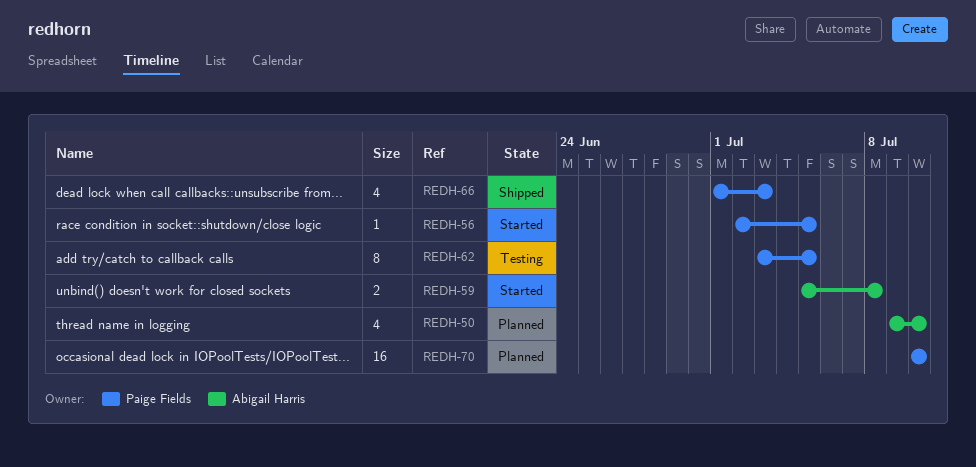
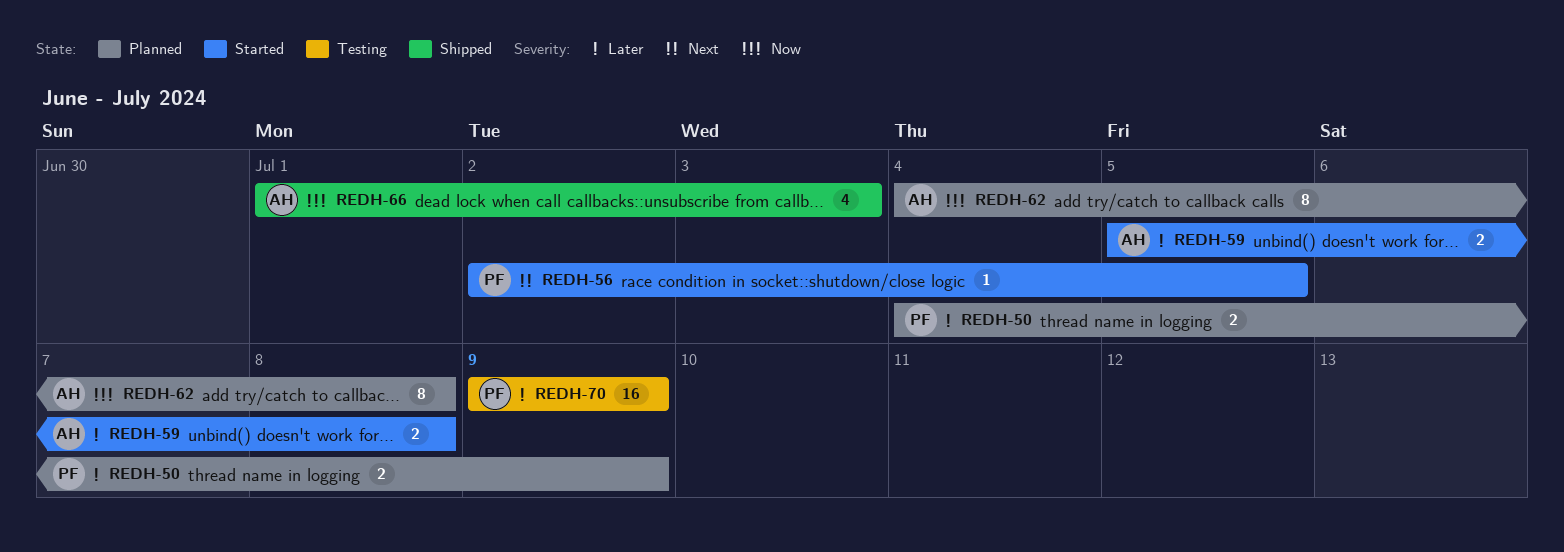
REDH-50, owner: Abigail Harris -> Paige Fields
REDH-50, estimate: 4 -> 2
REDH-50, start: Jul 9 -> Jul 4
REDH-50, due: Jul 10 -> Jul 9
REDH-62, status: Testing -> Planned
REDH-62, owner: Paige Fields -> Abigail Harris
REDH-62, start: Jul 3 -> Jul 4
REDH-62, due: Jul 5 -> Jul 8
REDH-66, owner: Paige Fields -> Abigail Harris
REDH-70, status: Planned -> Testing
REDH-70, start: Jul 10 -> Jul 9
REDH-70, due: Jul 10 -> Jul 9

